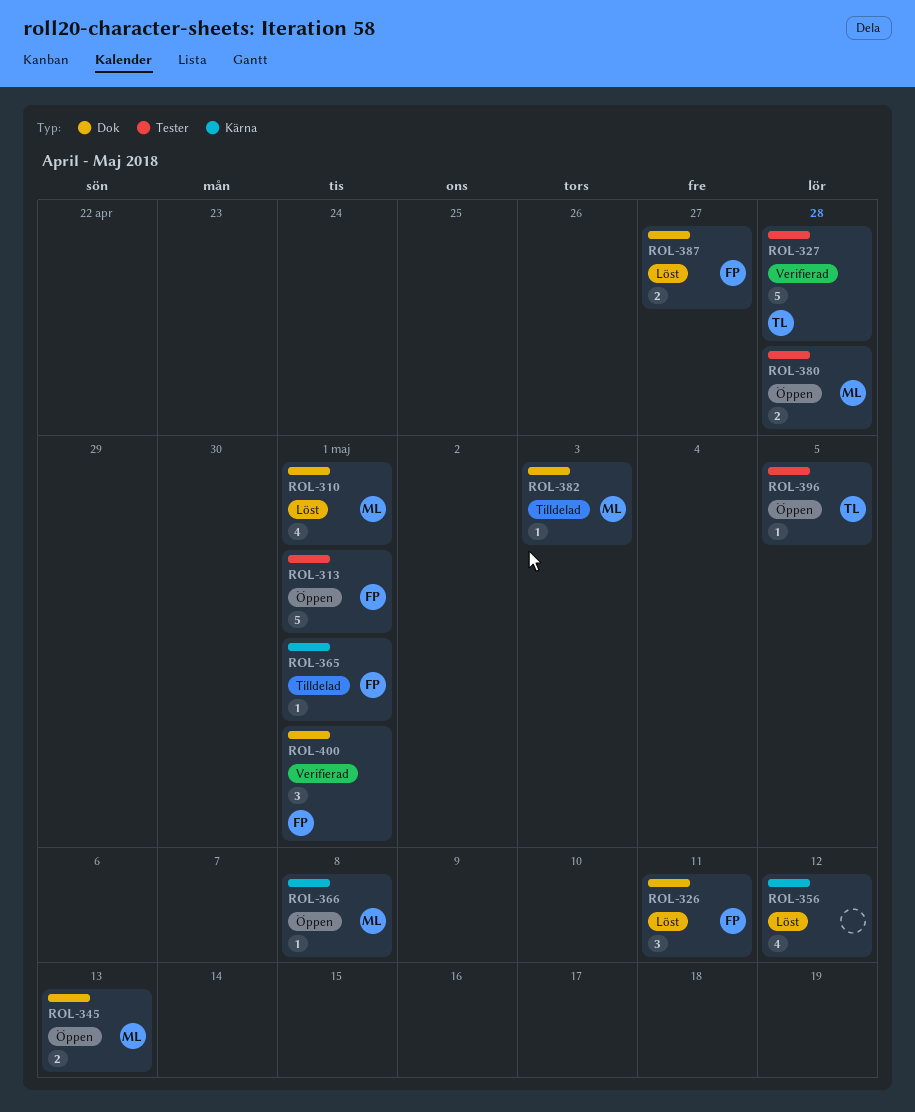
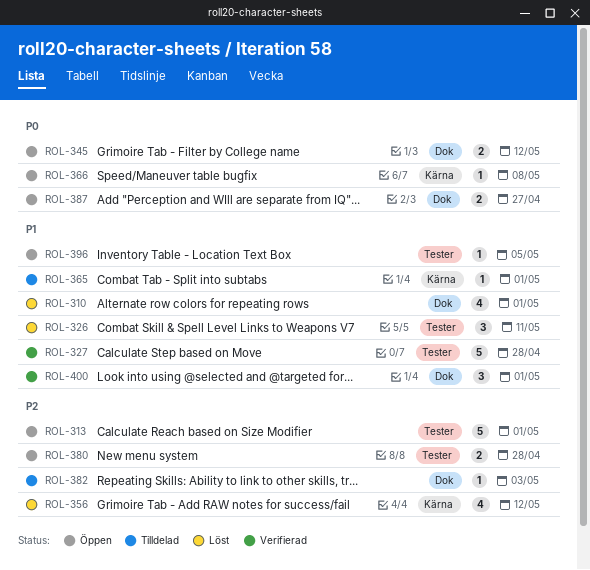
ROL-326, label: Dok -> Tester
ROL-345, due: May 13 -> May 12
ROL-387, status: Löst -> Öppen

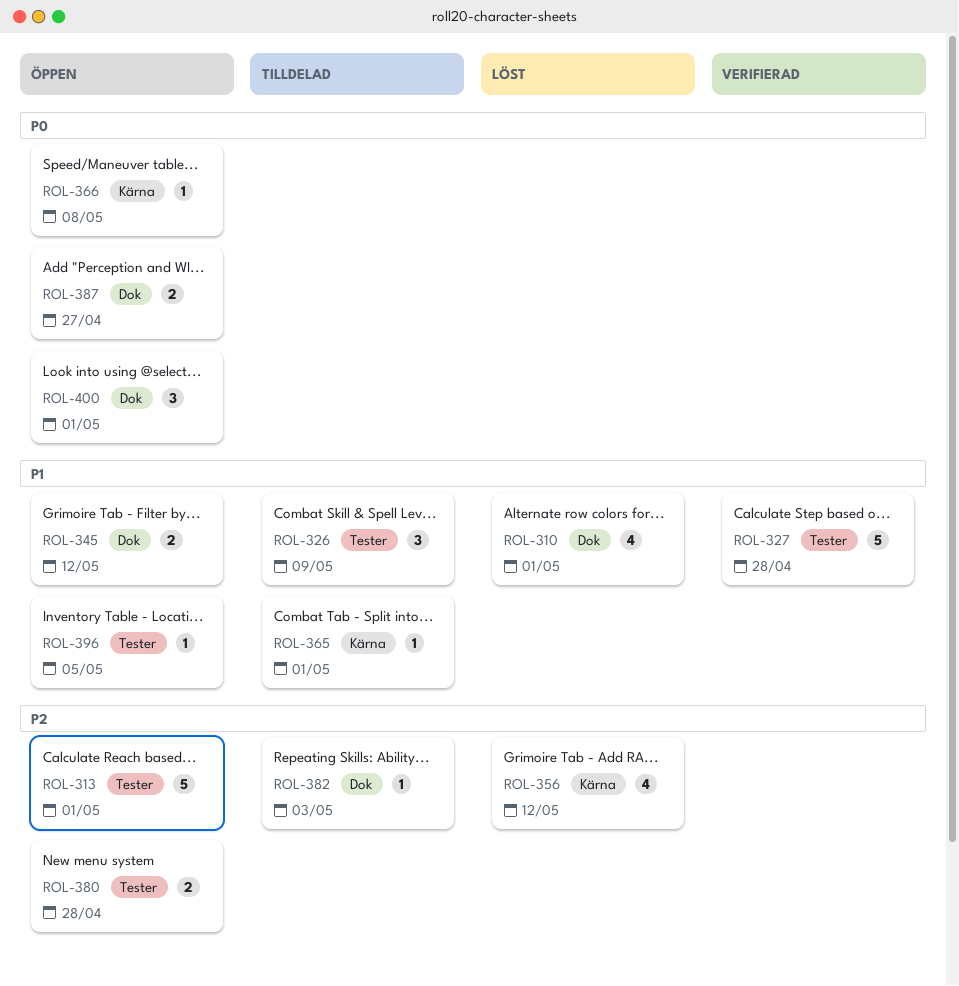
ROL-326, status: Löst -> Tilldelad
ROL-326, due: May 11 -> May 9
ROL-345, priority: P0 -> P1
ROL-400, status: Verifierad -> Öppen
ROL-400, priority: P1 -> P0

